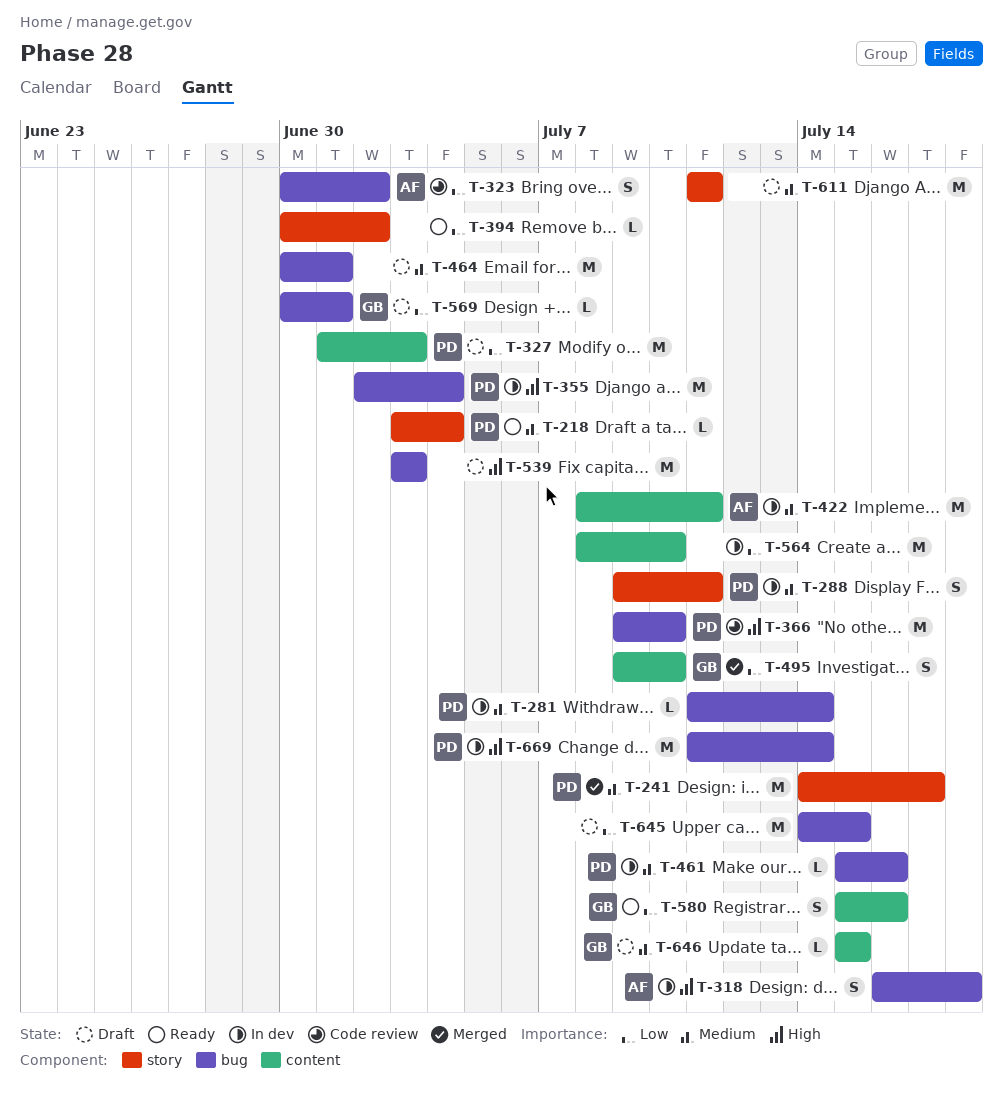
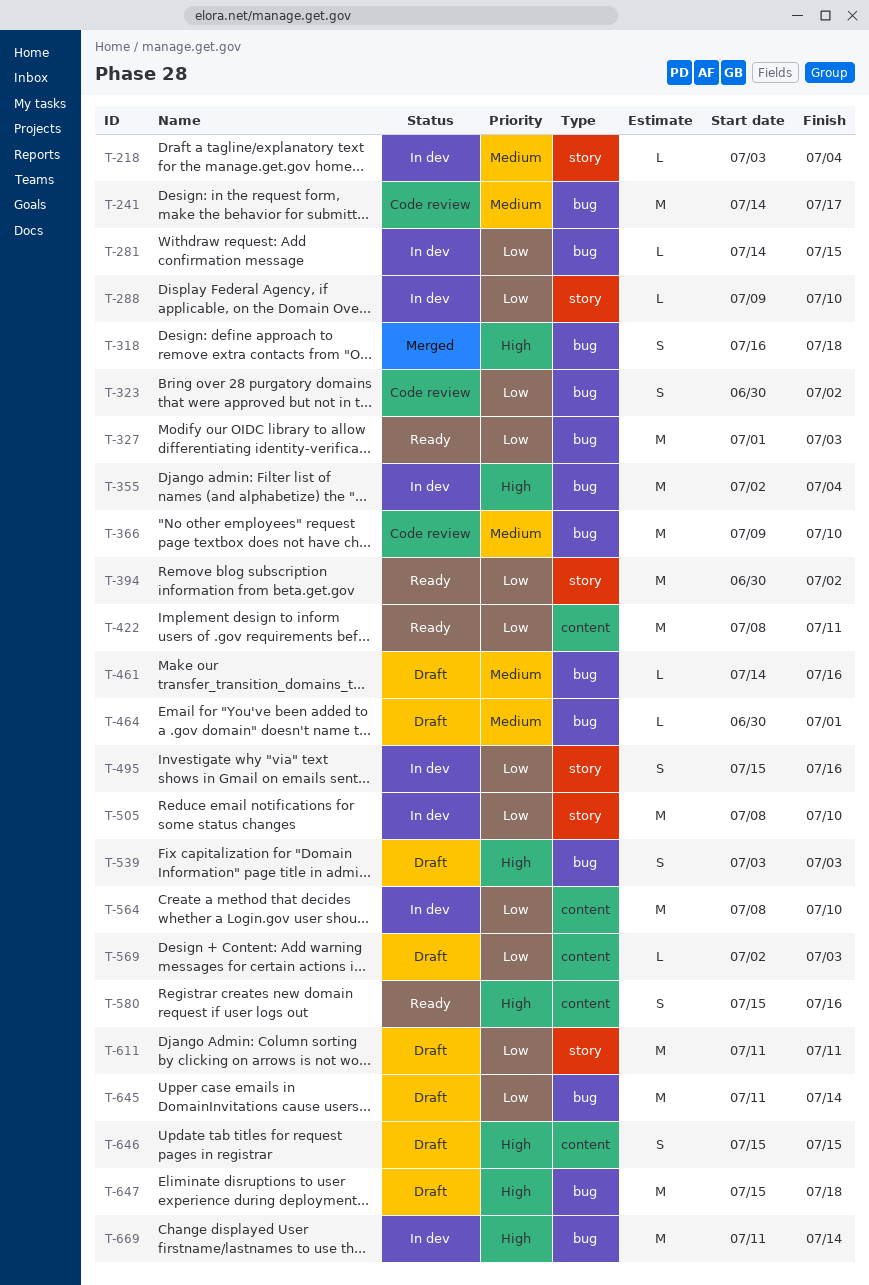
T-218, status: Ready -> In dev
T-241, status: Merged -> Code review
T-241, label: story -> bug
T-281, priority: Medium -> Low
T-281, start: Jul 11 -> Jul 14
T-281, due: Jul 14 -> Jul 15
T-288, priority: Medium -> Low
T-288, estimate: S -> L
T-288, due: Jul 11 -> Jul 10
T-318, status: In dev -> Merged
T-327, status: Draft -> Ready
T-327, label: content -> bug
T-366, priority: High -> Medium
T-394, estimate: L -> M
T-422, status: In dev -> Ready
T-422, priority: Medium -> Low
T-461, status: In dev -> Draft
T-461, start: Jul 15 -> Jul 14
T-464, estimate: M -> L
T-495, status: Merged -> In dev
T-495, label: content -> story
T-495, start: Jul 9 -> Jul 15
T-495, due: Jul 10 -> Jul 16
T-505: none -> present
T-539, estimate: M -> S
T-569, label: bug -> content
T-569, start: Jun 30 -> Jul 2
T-569, due: Jul 1 -> Jul 3
T-580, priority: Low -> High
T-611, priority: Medium -> Low
T-645, start: Jul 14 -> Jul 11
T-645, due: Jul 15 -> Jul 14
T-646, priority: Medium -> High
T-646, estimate: L -> S
T-647: none -> present

